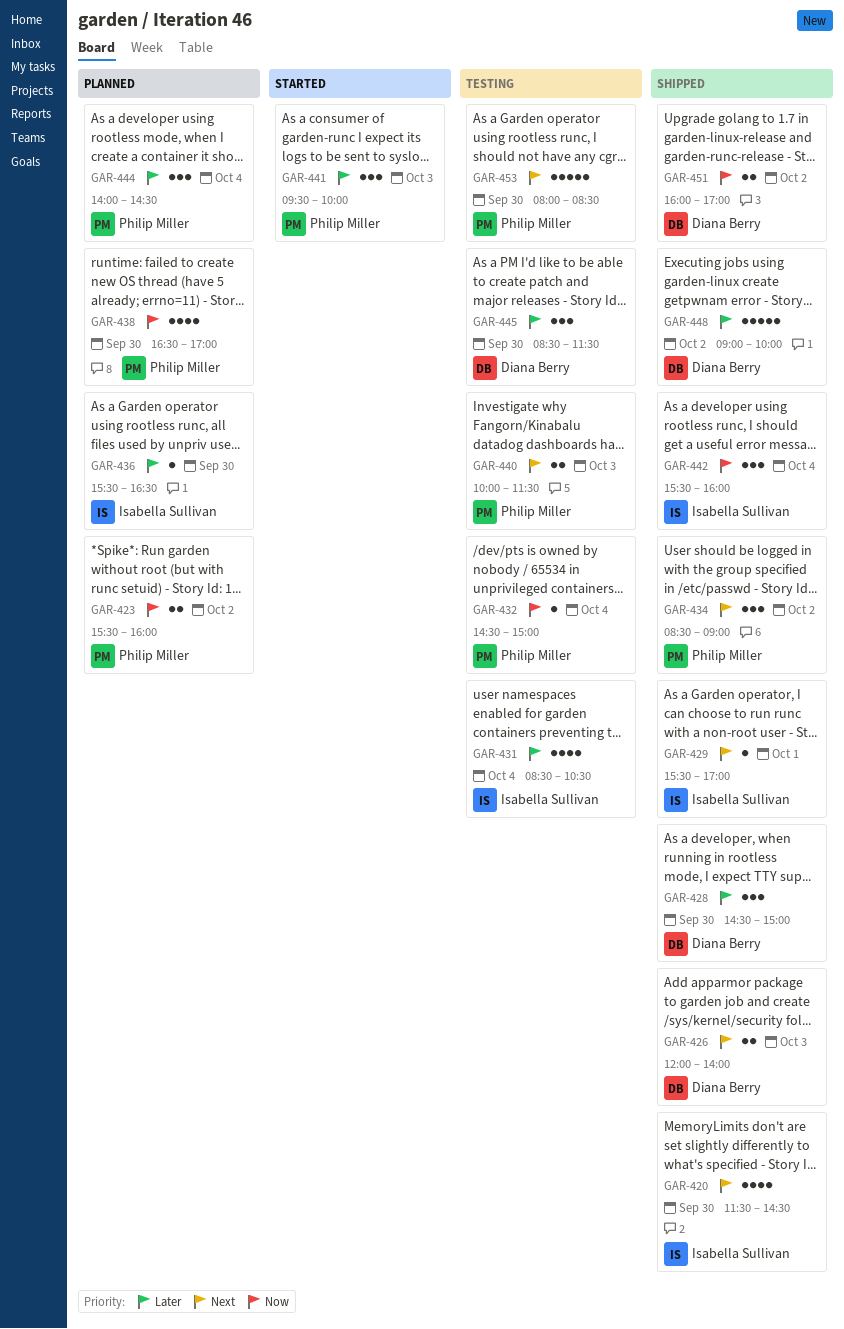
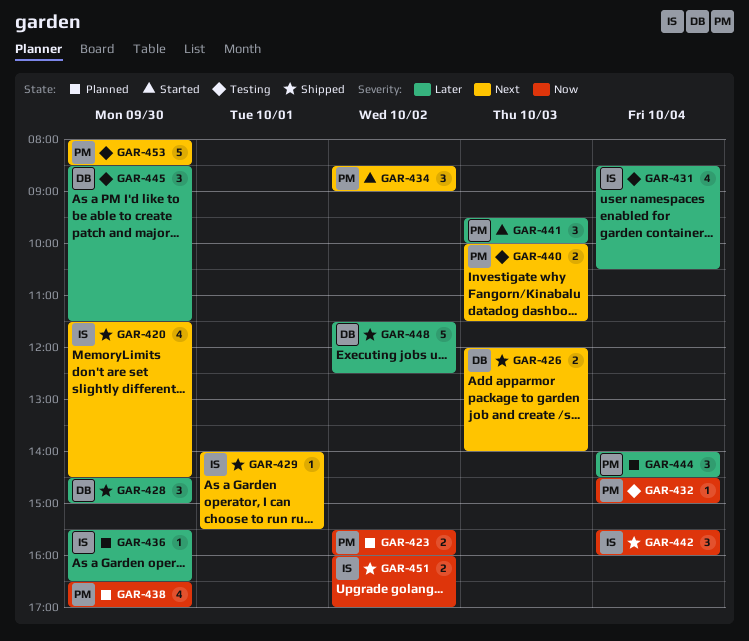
GAR-429, begins: 15:30 -> 14:00
GAR-429, ends: 17:00 -> 15:30
GAR-434, status: Shipped -> Started
GAR-448, begins: 09:00 -> 11:30
GAR-448, ends: 10:00 -> 12:30
GAR-451, owner: Diana Berry -> Isabella Sullivan

